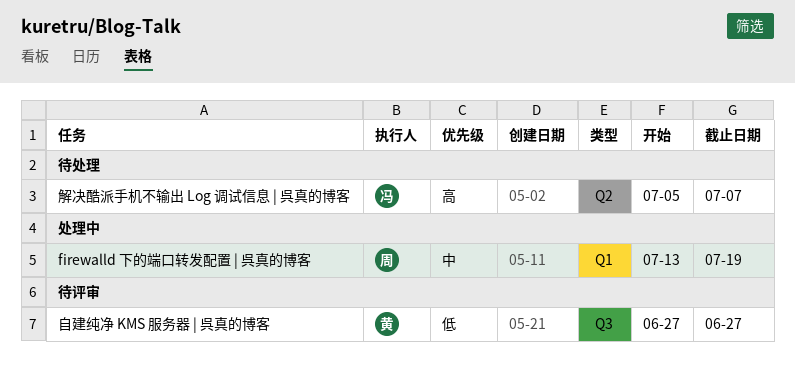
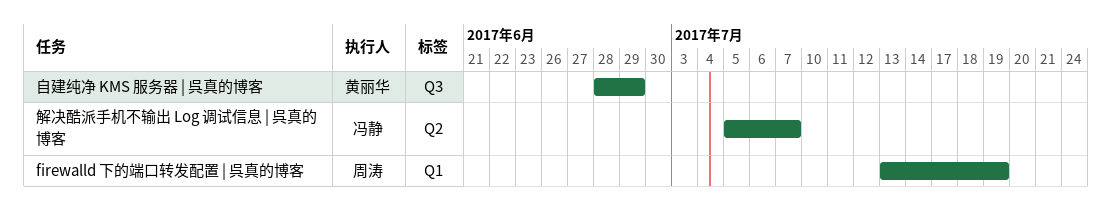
自建纯净 KMS 服务器 | 呉真的博客, start: Jun 27 -> Jun 28
自建纯净 KMS 服务器 | 呉真的博客, due: Jun 27 -> Jun 29

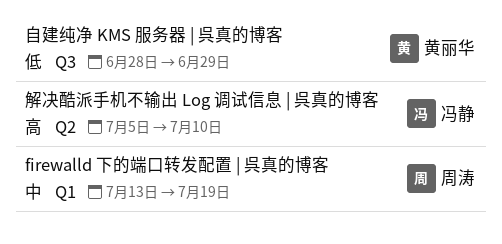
解决酷派手机不输出 Log 调试信息 | 呉真的博客, due: Jul 7 -> Jul 10

